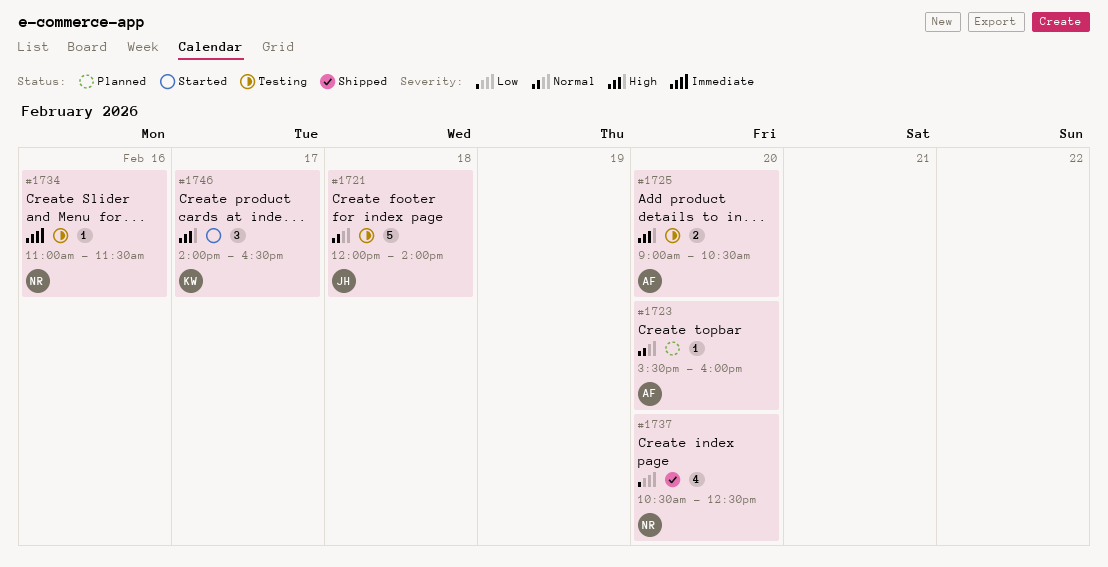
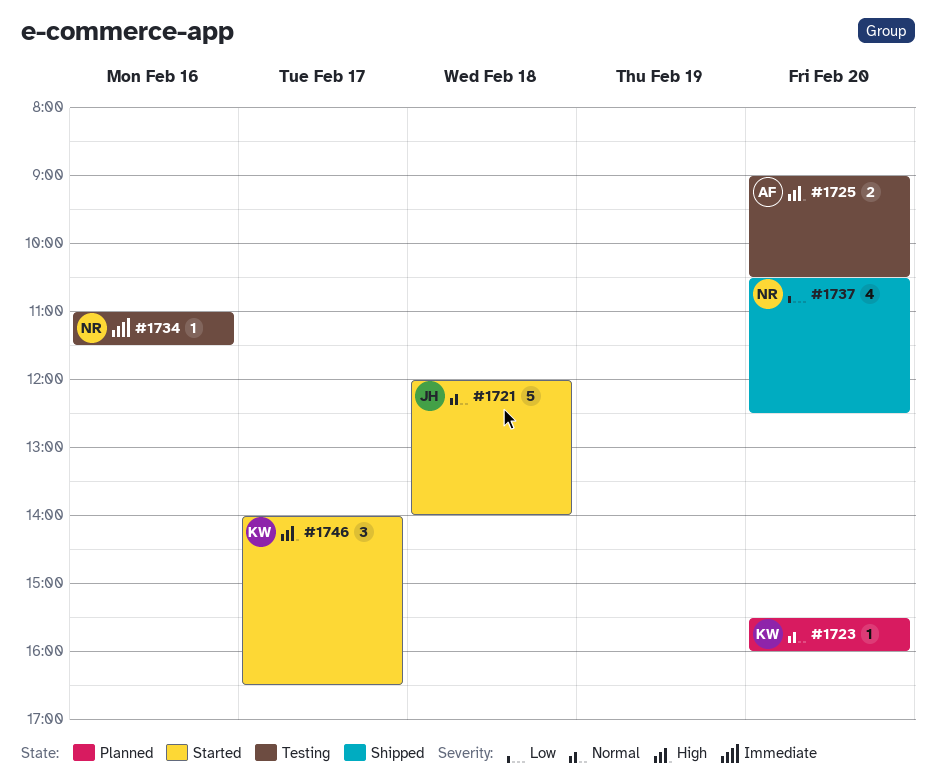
#1721, status: Testing -> Started
#1723, owner: AF -> KW

